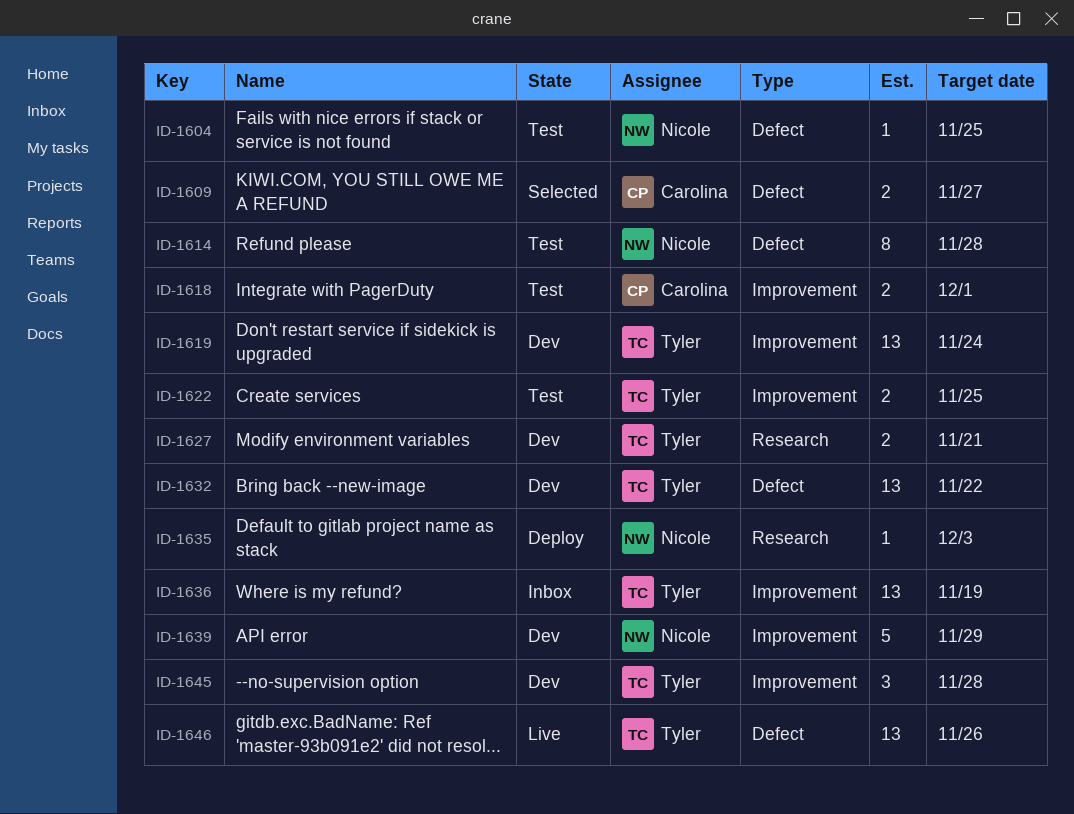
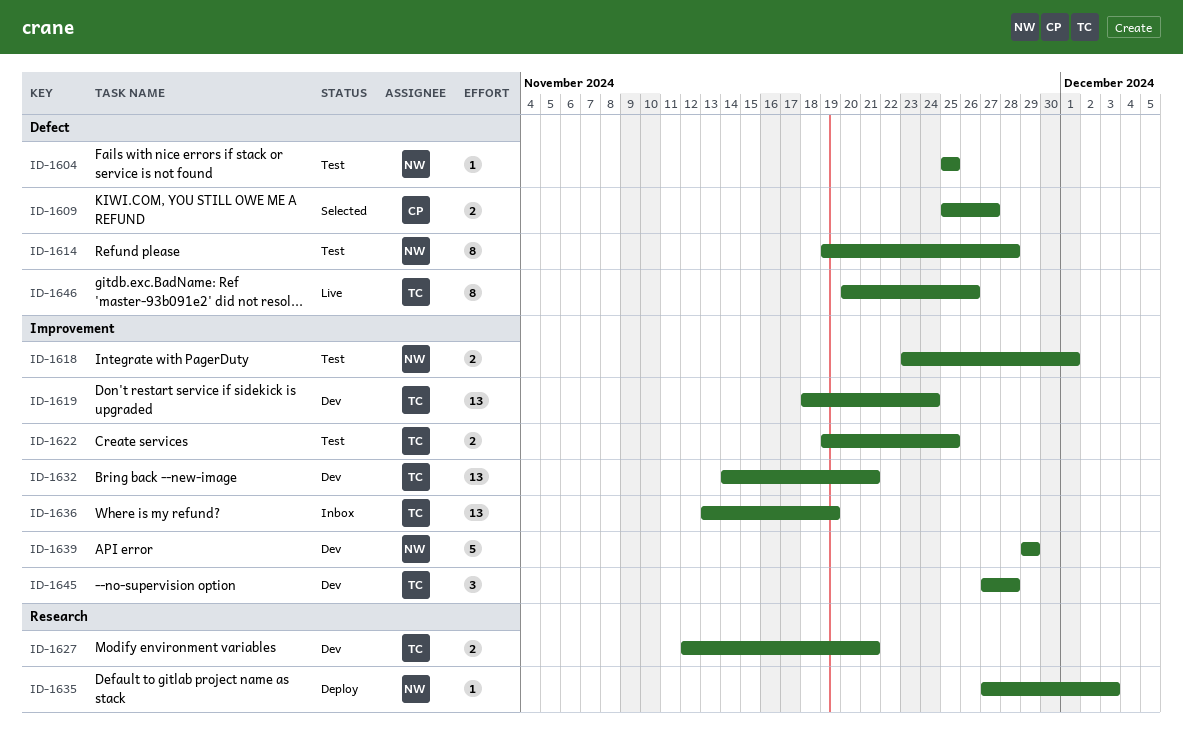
ID-1618, owner: Carolina -> Nicole
ID-1632, label: Defect -> Improvement
ID-1632, due: Nov 22 -> Nov 21
ID-1646, estimate: 13 -> 8

